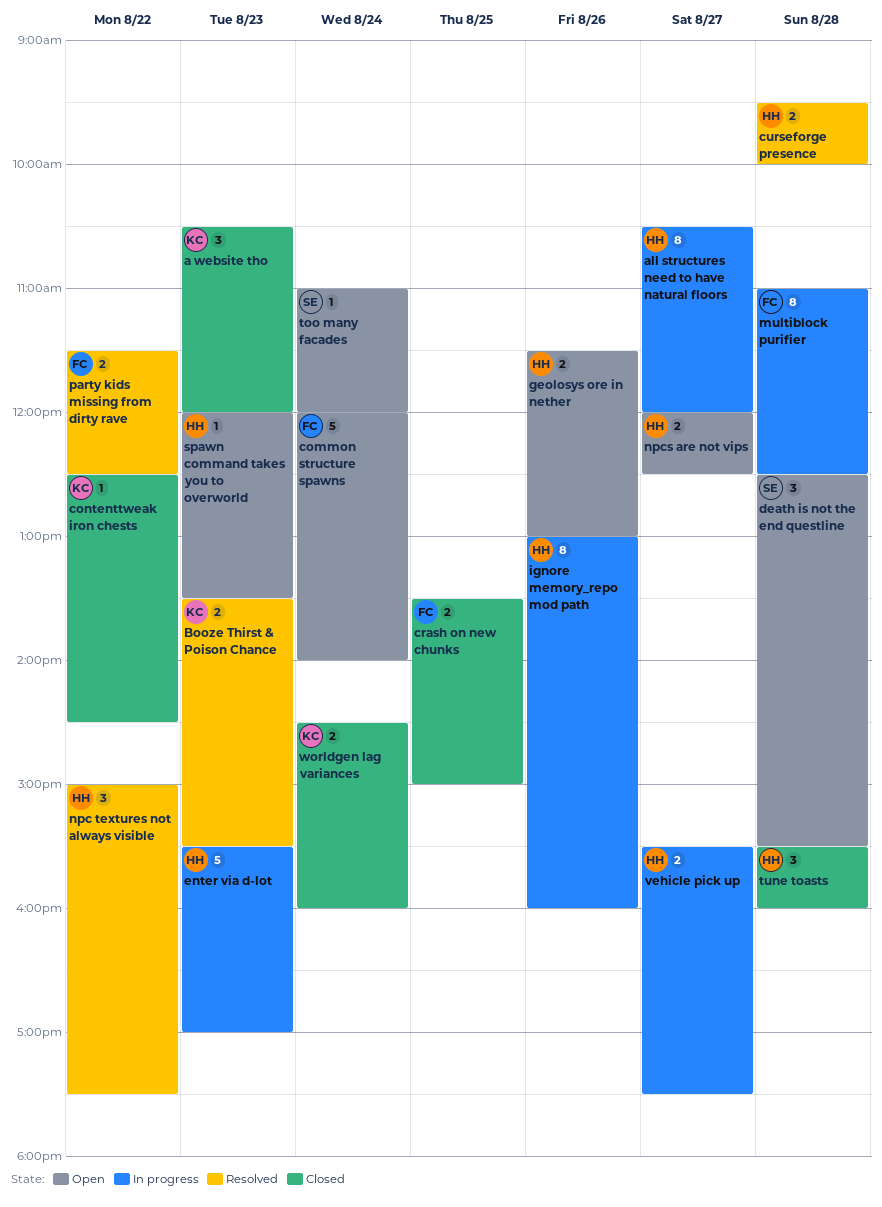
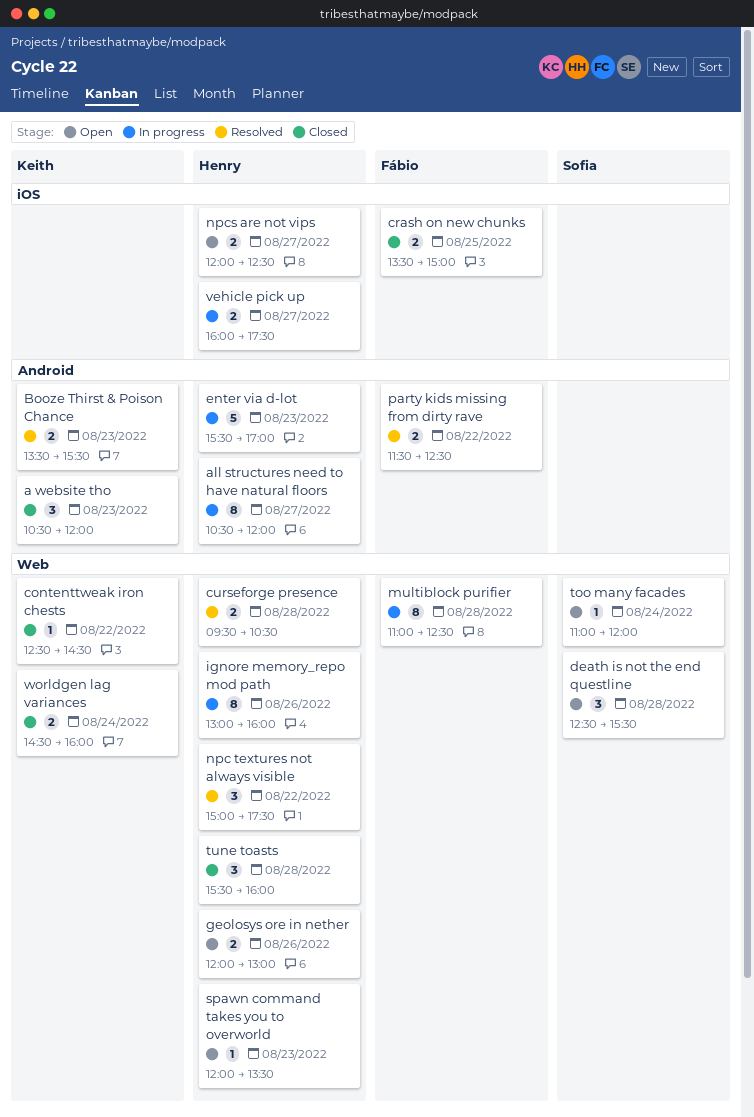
common structure spawns: present -> none
curseforge presence, ends: 10:00 -> 10:30
geolosys ore in nether, begins: 11:30 -> 12:00
vehicle pick up, begins: 15:30 -> 16:00

